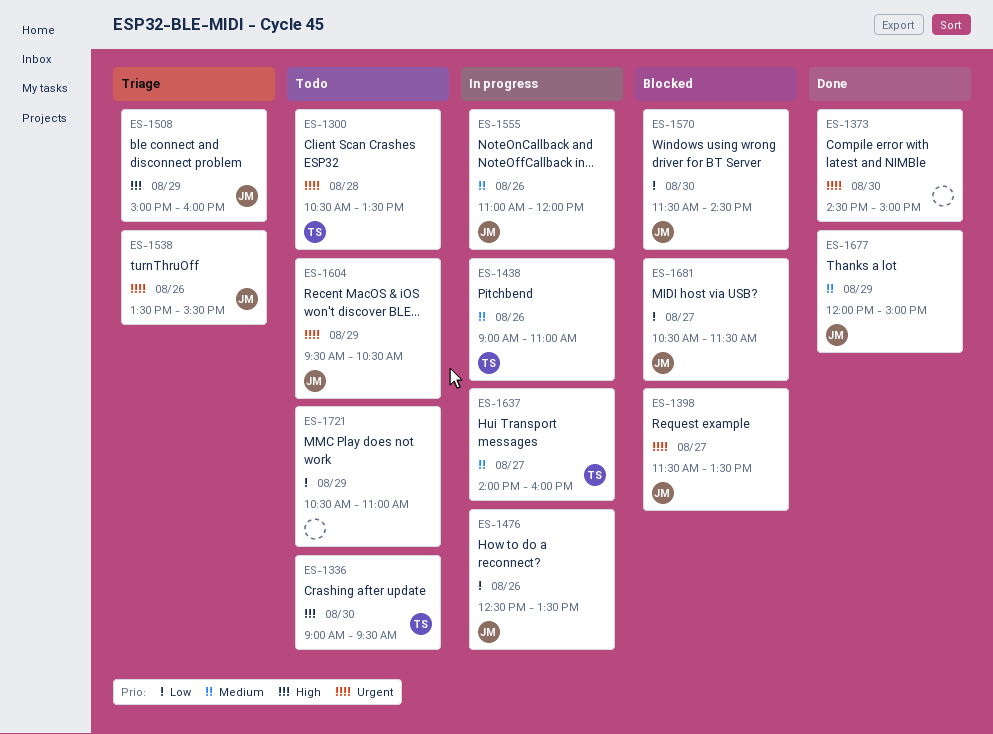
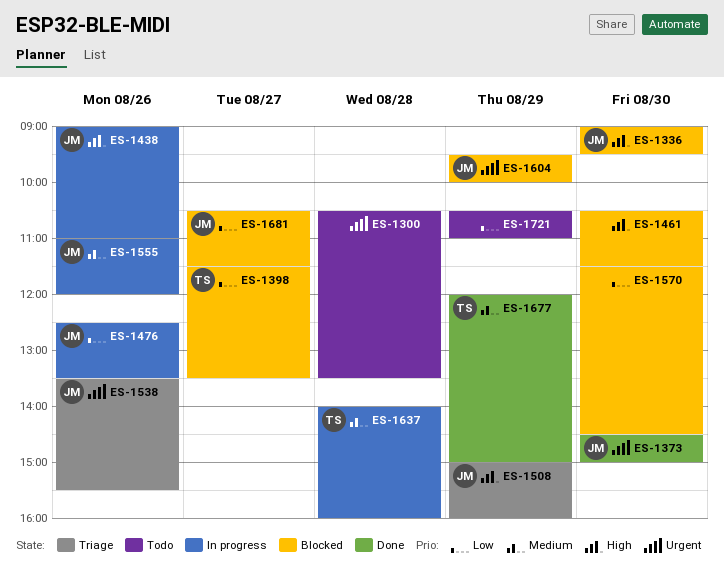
ES-1300, owner: TS -> none
ES-1336, status: Todo -> Blocked
ES-1336, owner: TS -> JM
ES-1373, owner: none -> JM
ES-1398, owner: JM -> TS
ES-1398, priority: Urgent -> Low
ES-1438, owner: TS -> JM
ES-1438, priority: Medium -> High
ES-1461: none -> present
ES-1570, owner: JM -> none
ES-1604, status: Todo -> Blocked
ES-1604, ends: 10:30 -> 10:00
ES-1637, day: Aug 27 -> Aug 28
ES-1677, owner: JM -> TS

